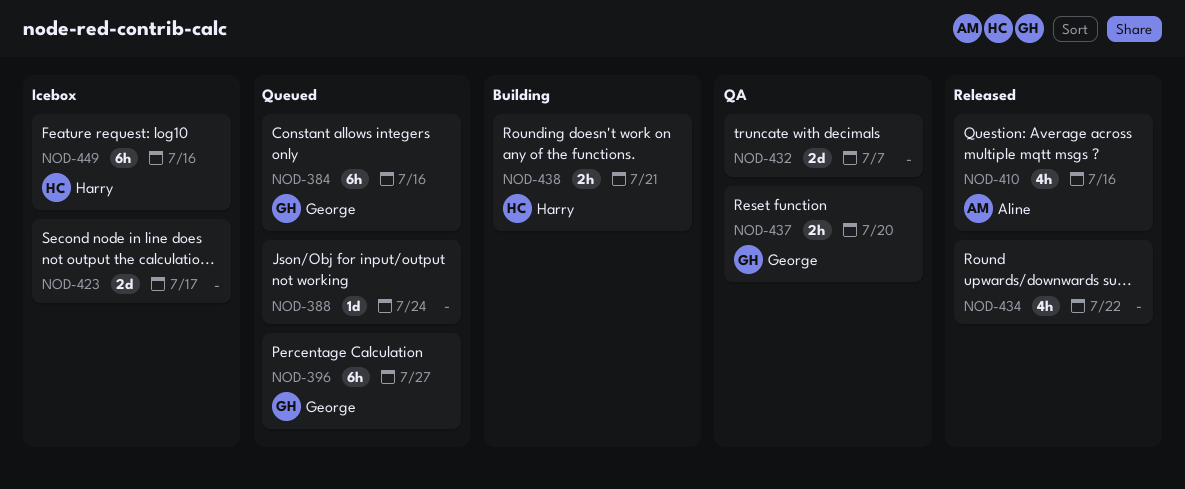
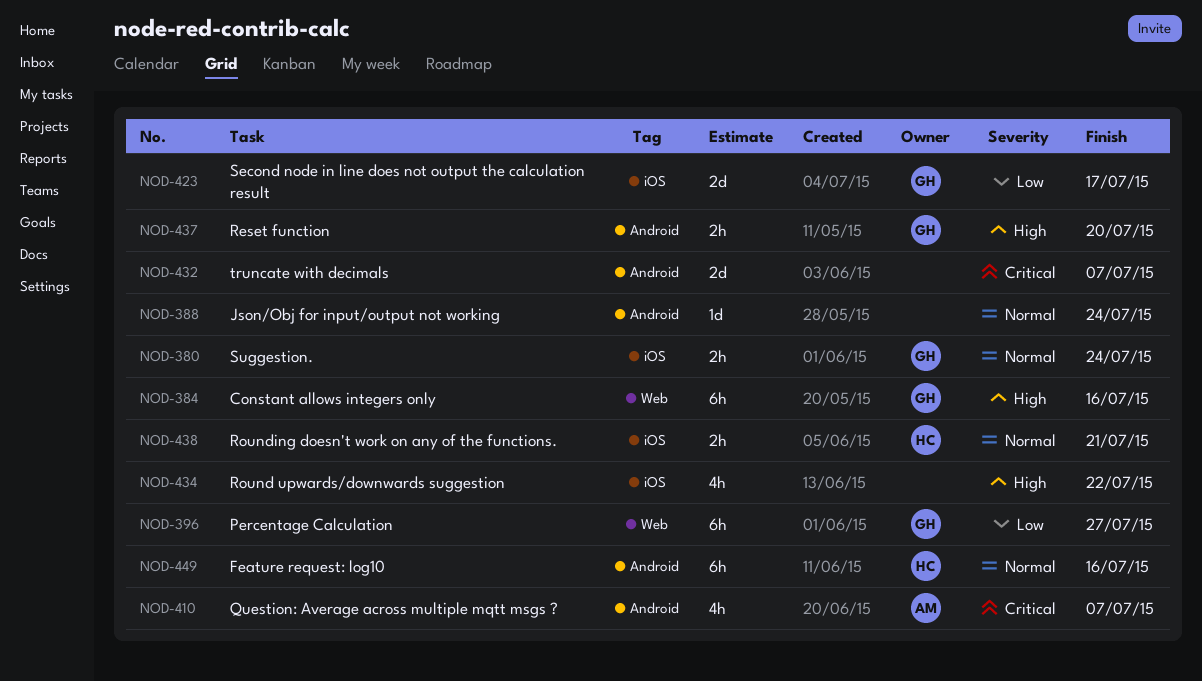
NOD-380: none -> present
NOD-410, due: Jul 16 -> Jul 7
NOD-423, owner: none -> George

